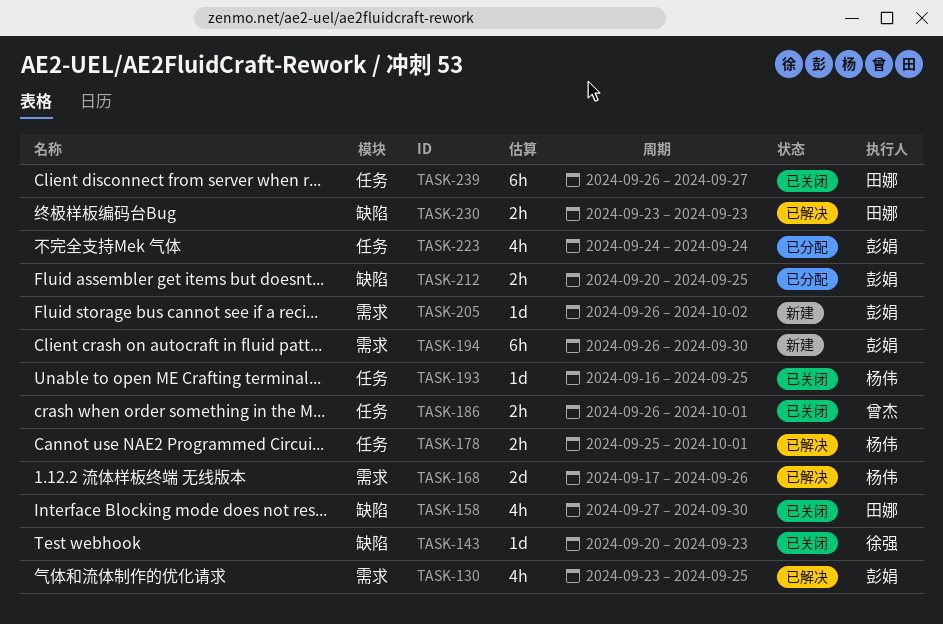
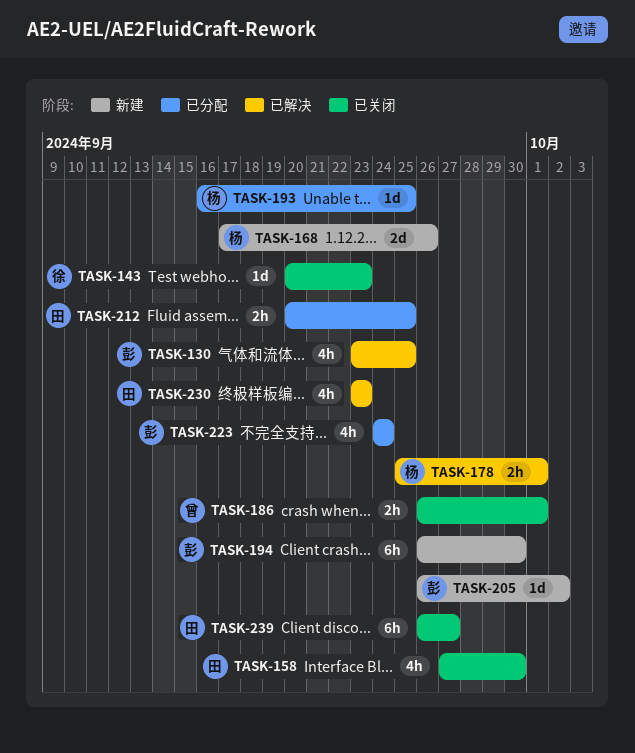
TASK-168, status: 已解决 -> 新建
TASK-193, status: 已关闭 -> 已分配
TASK-212, owner: 彭娟 -> 田娜
TASK-230, estimate: 2h -> 4h

